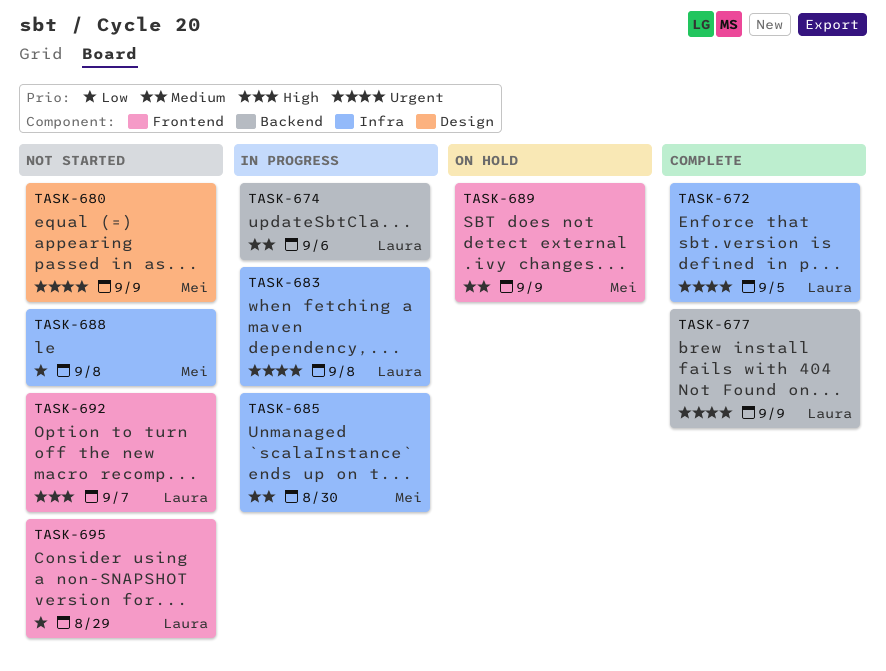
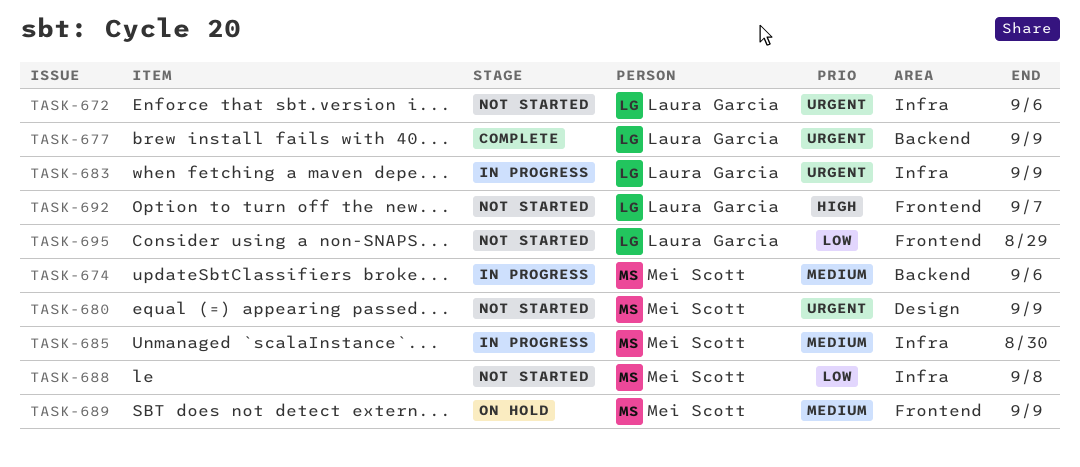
TASK-672, status: Complete -> Not started
TASK-672, due: Sep 5 -> Sep 6
TASK-674, owner: Laura Garcia -> Mei Scott
TASK-683, due: Sep 8 -> Sep 9

